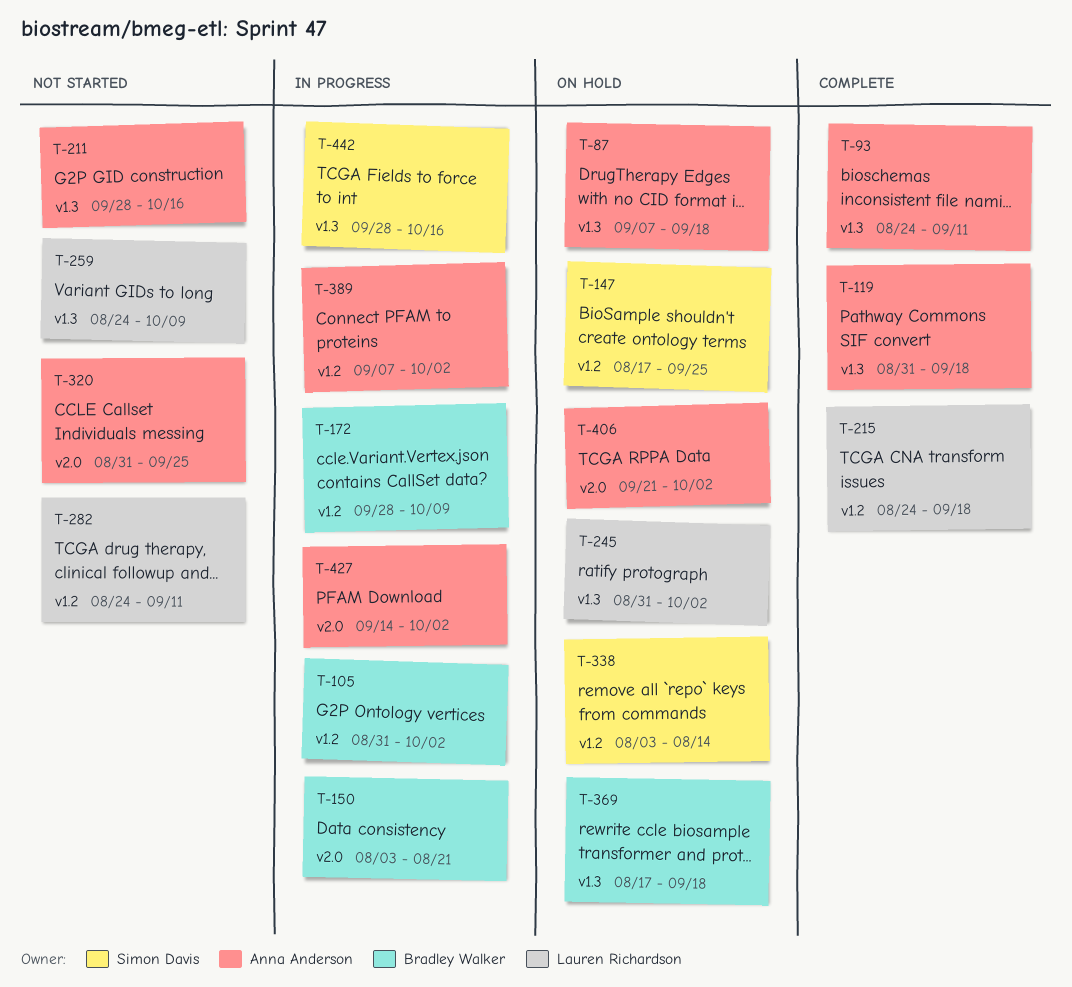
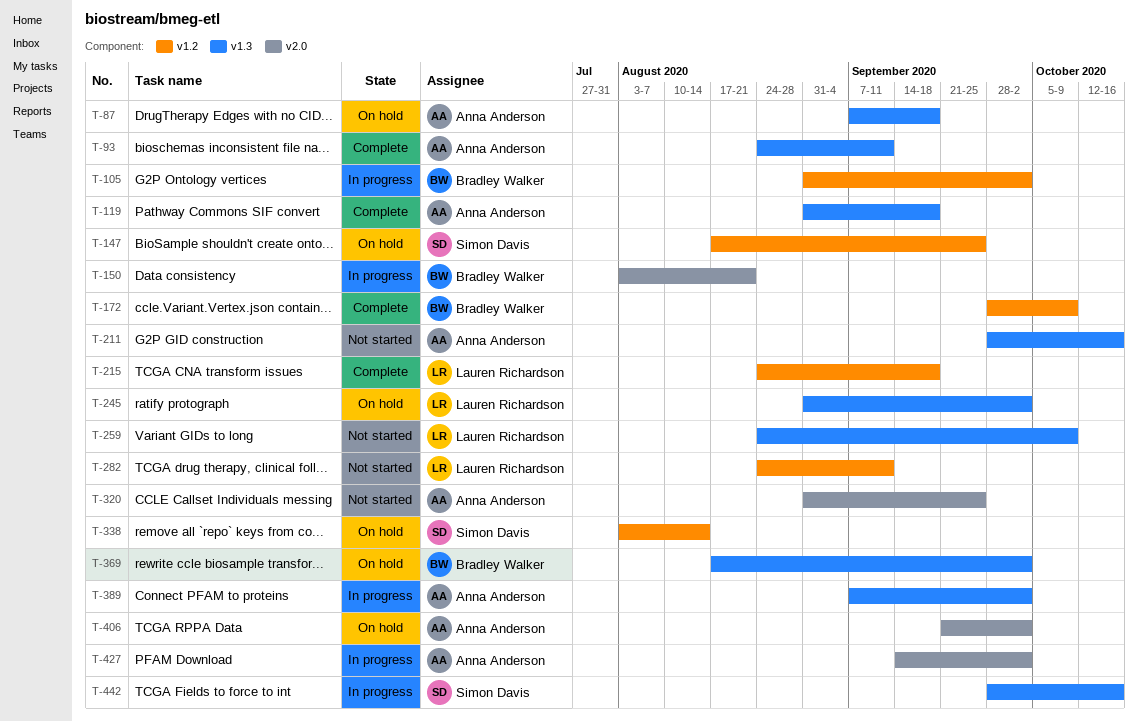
T-172, status: In progress -> Complete
T-369, due: Sep 18 -> Oct 2
T-389, label: v1.2 -> v1.3

